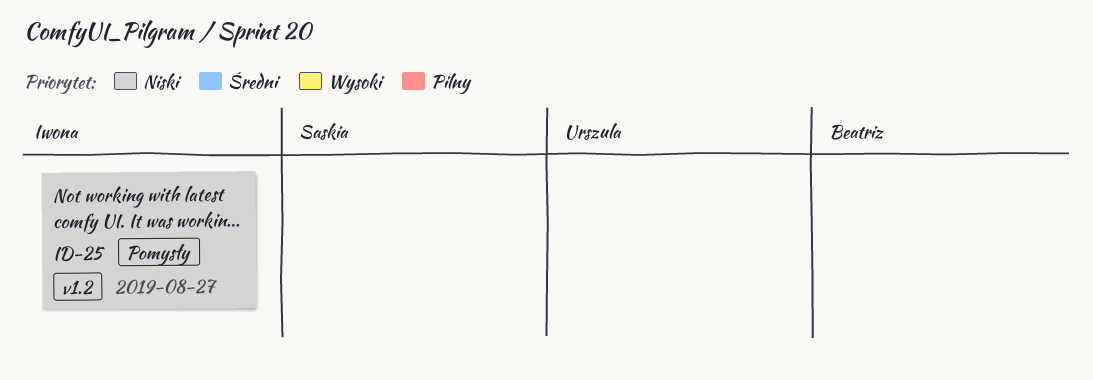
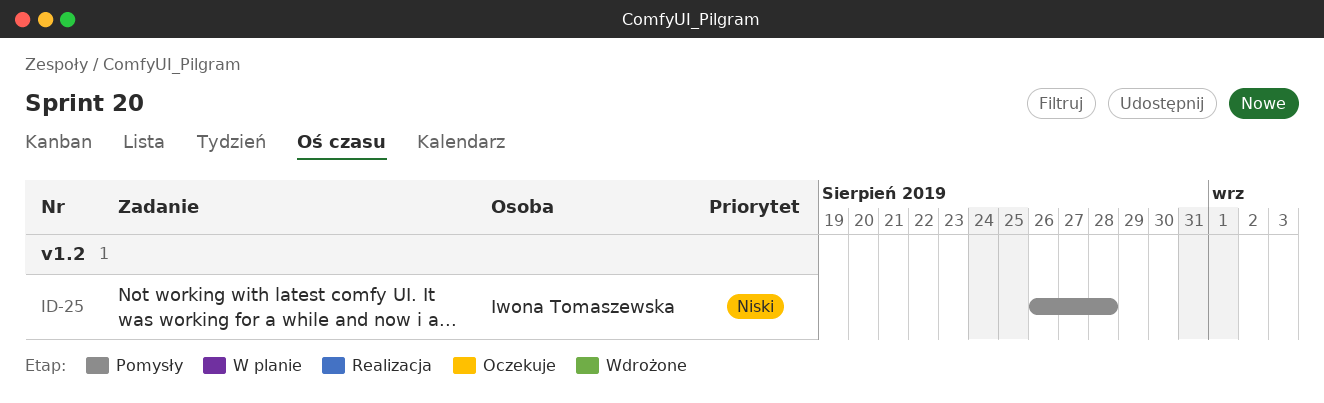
ID-25, due: Aug 27 -> Aug 28

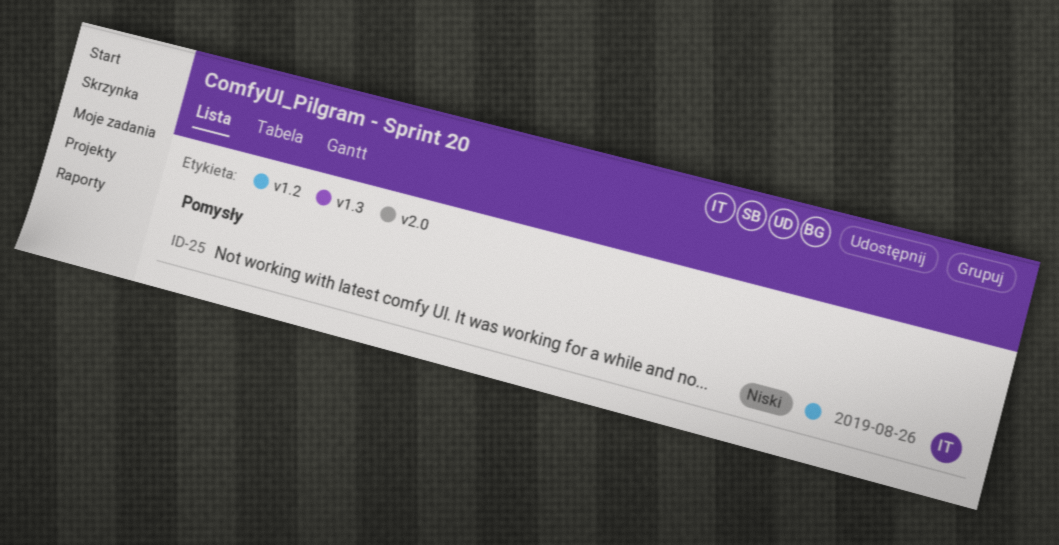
ID-25, due: Aug 28 -> Aug 26

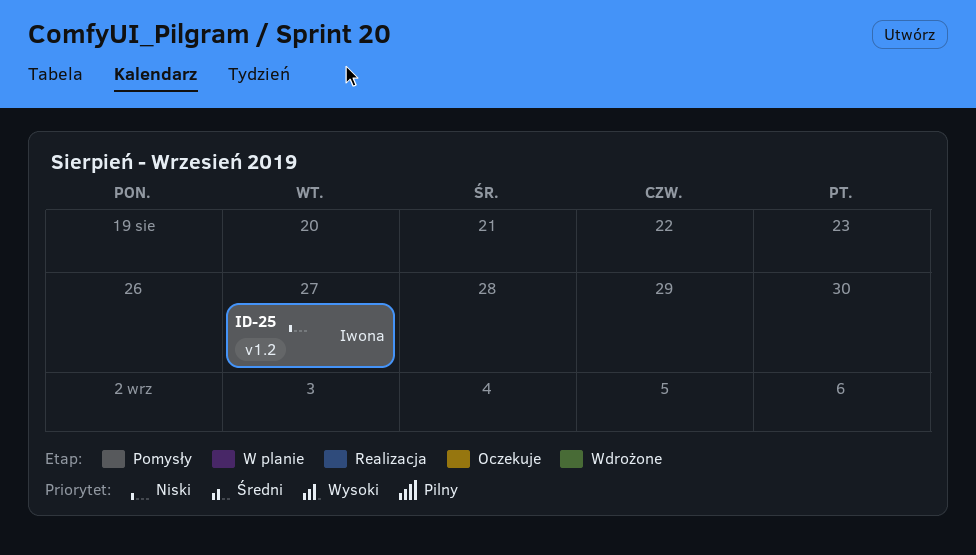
ID-25, due: Aug 26 -> Aug 27

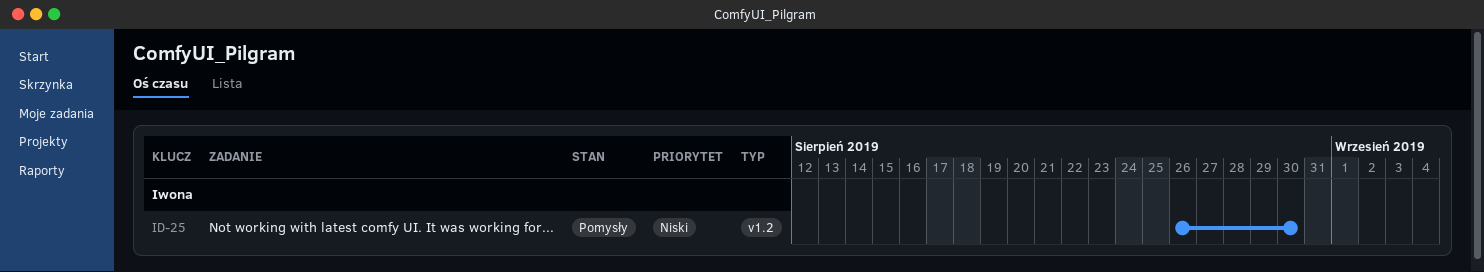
ID-25, due: Aug 27 -> Aug 30

